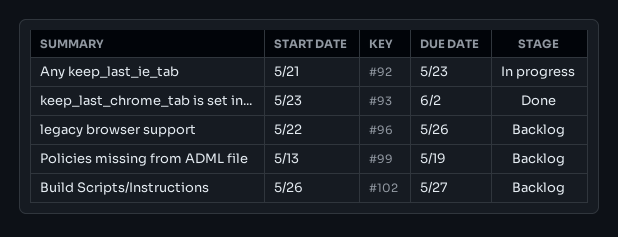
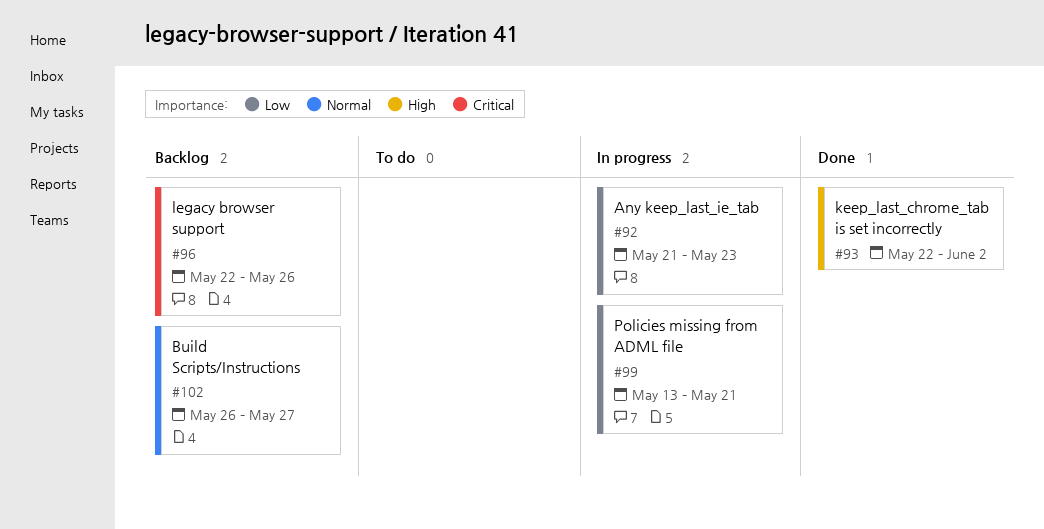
#93, start: May 23 -> May 22
#99, status: Backlog -> In progress
#99, due: May 19 -> May 21

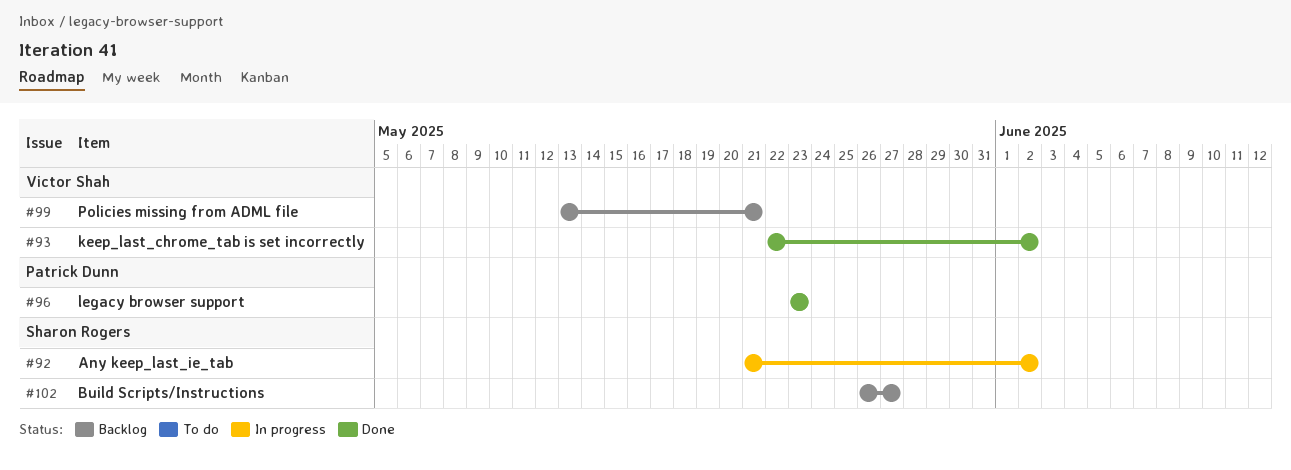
#92, due: May 23 -> Jun 2
#96, status: Backlog -> Done
#96, start: May 22 -> May 23
#96, due: May 26 -> May 23
#99, status: In progress -> Backlog

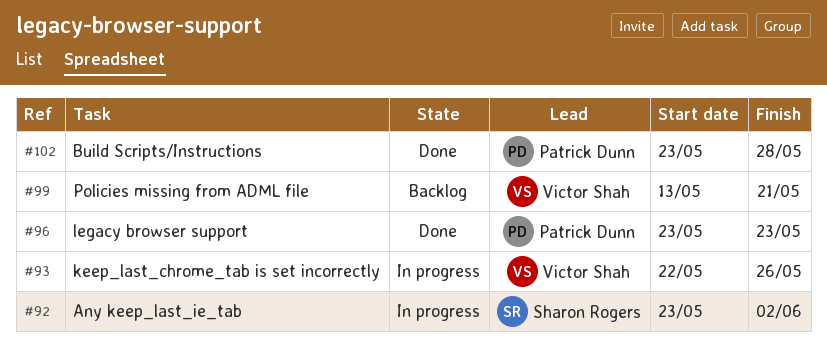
#92, start: May 21 -> May 23
#93, status: Done -> In progress
#93, due: Jun 2 -> May 26
#102, status: Backlog -> Done
#102, owner: Sharon Rogers -> Patrick Dunn
#102, start: May 26 -> May 23
#102, due: May 27 -> May 28

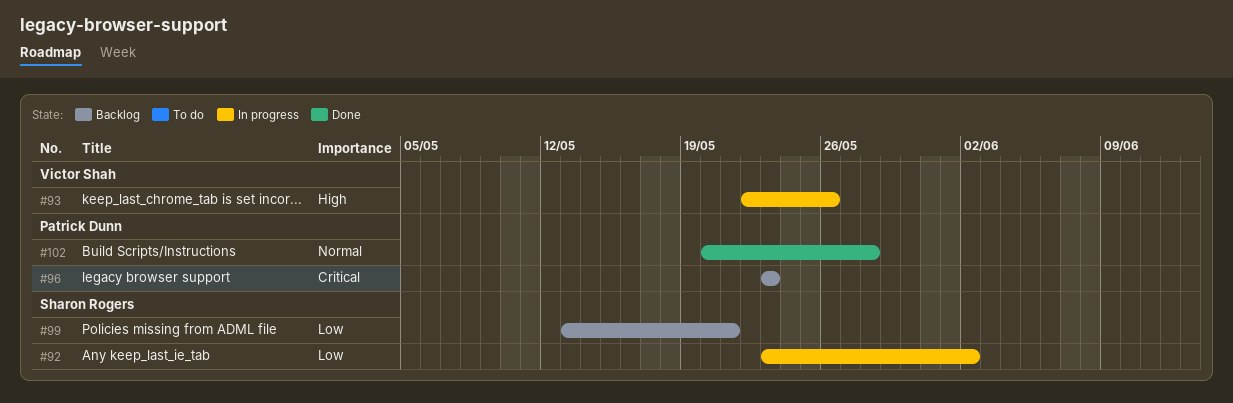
#96, status: Done -> Backlog
#99, owner: Victor Shah -> Sharon Rogers
#102, start: May 23 -> May 20

